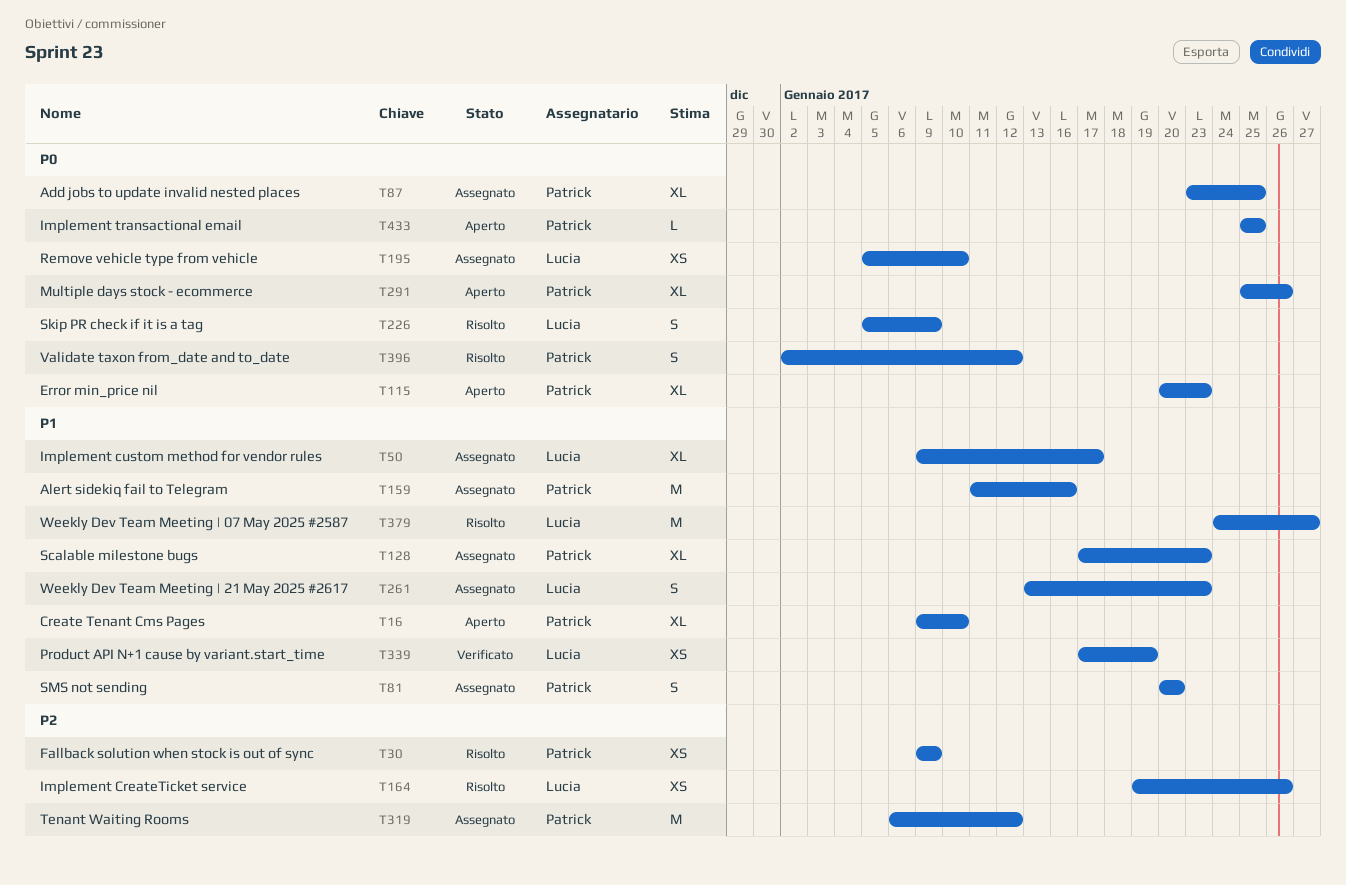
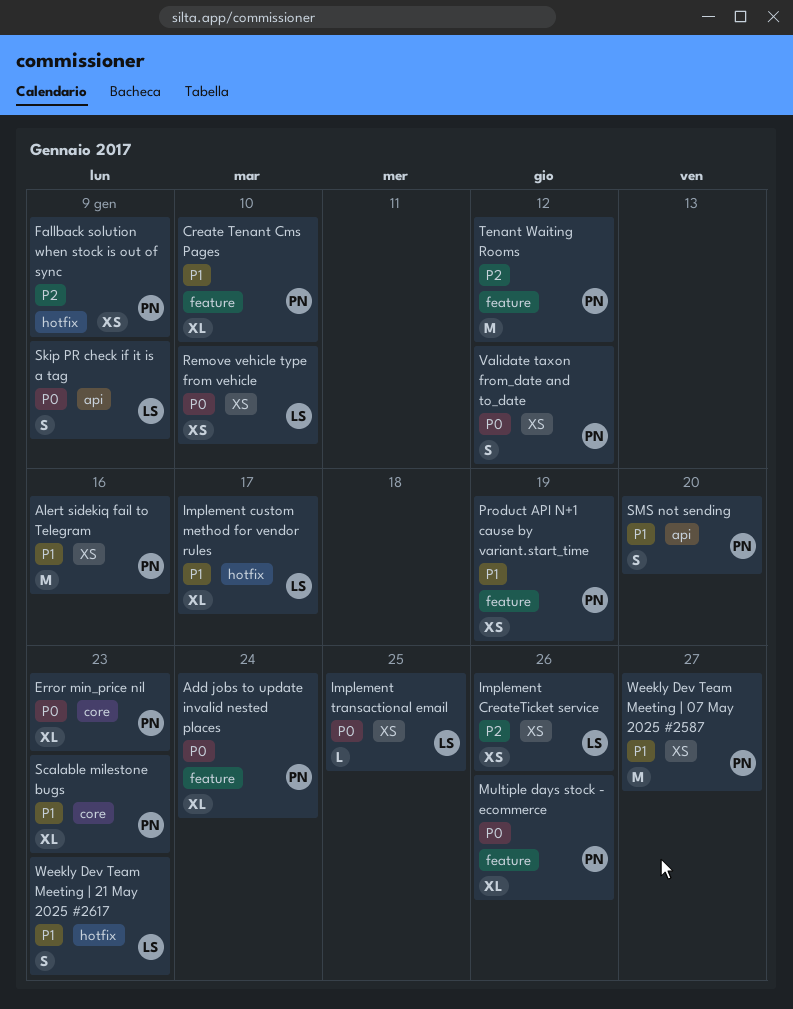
Add jobs to update invalid nested places, due: Jan 25 -> Jan 24
Implement transactional email, owner: Patrick -> Lucia
Product API N+1 cause by variant.start_time, owner: Lucia -> Patrick
Weekly Dev Team Meeting | 07 May 2025 #2587, owner: Lucia -> Patrick

